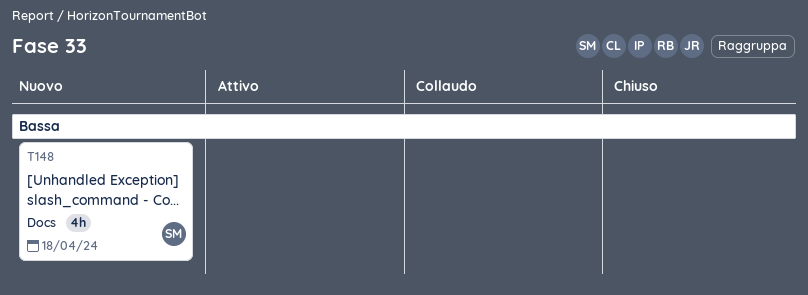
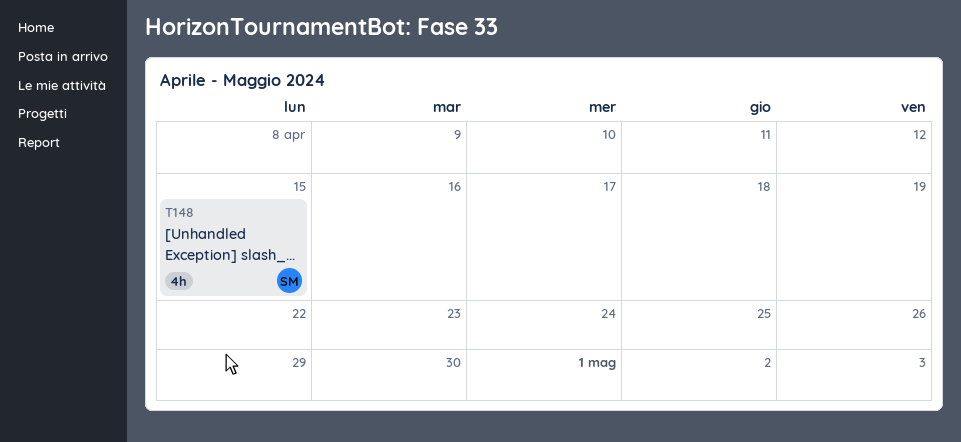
T148, due: Apr 18 -> Apr 15

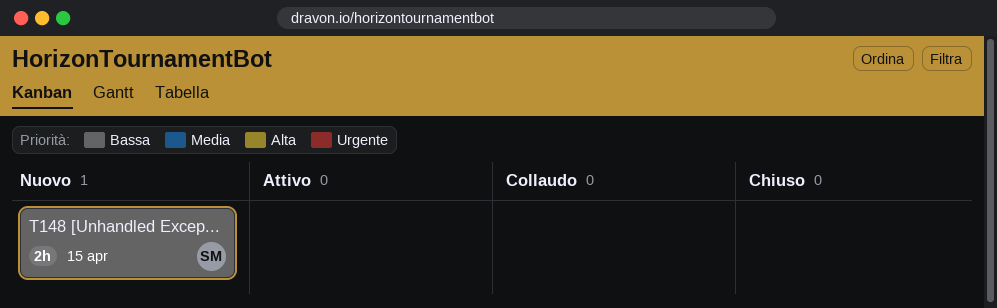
T148, estimate: 4h -> 2h

